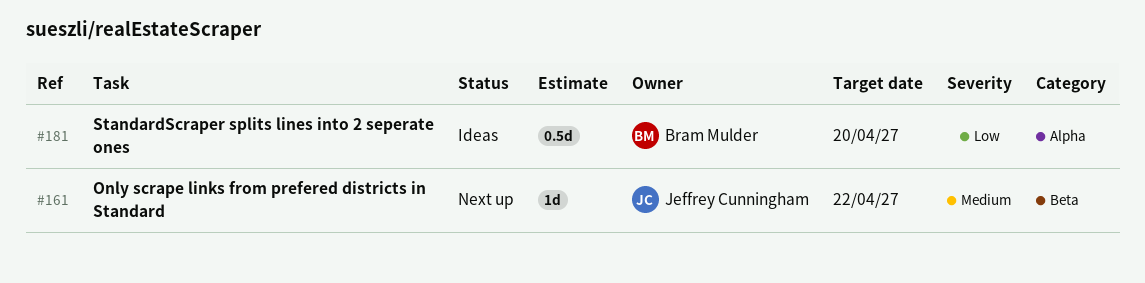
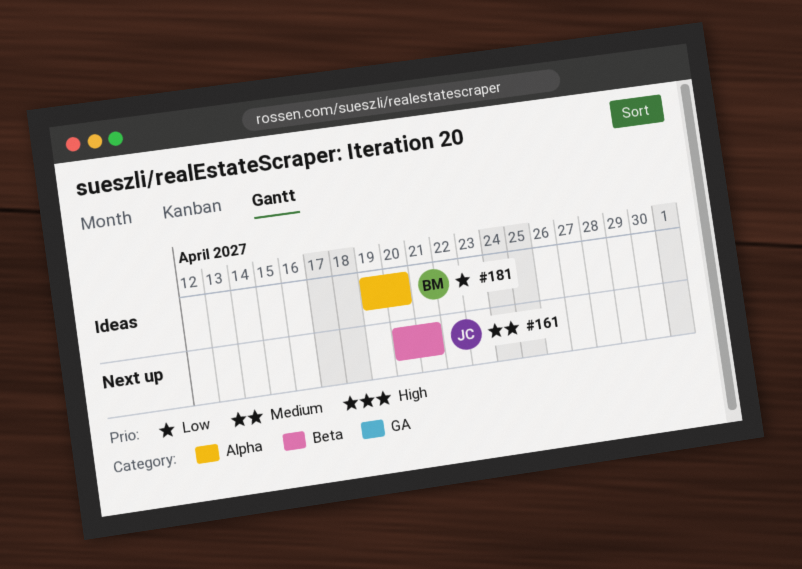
#161, due: Apr 22 -> Apr 21

